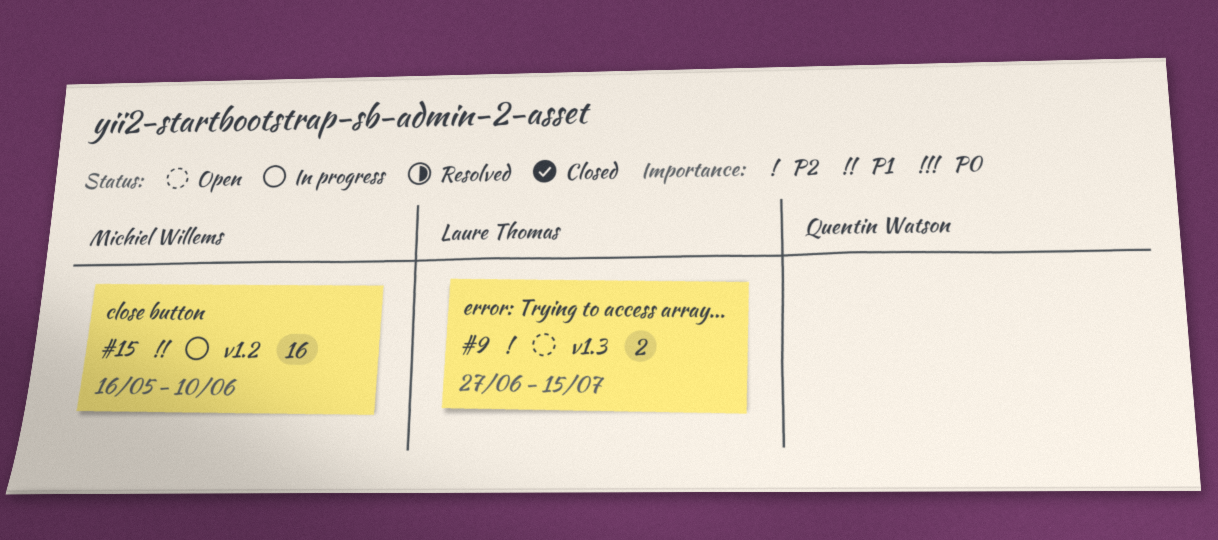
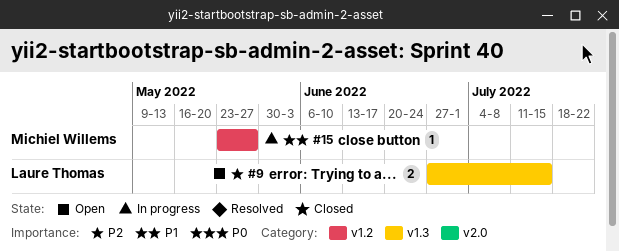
#15, estimate: 16 -> 1
#15, start: May 16 -> May 23
#15, due: Jun 10 -> May 27

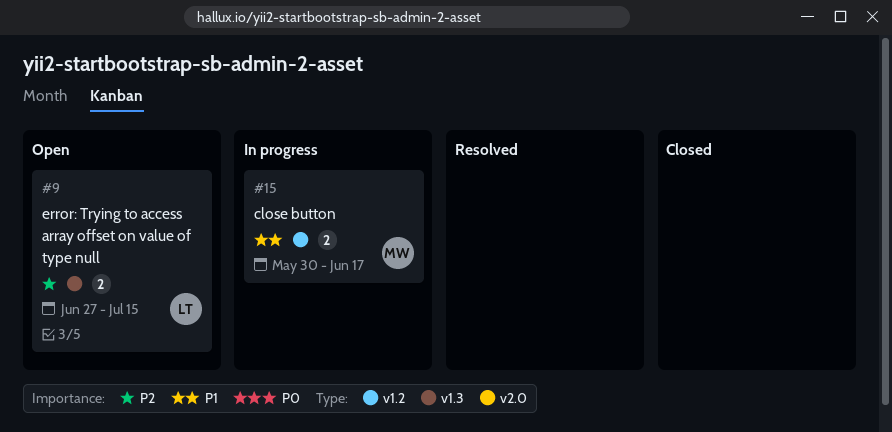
#15, estimate: 1 -> 2
#15, start: May 23 -> May 30
#15, due: May 27 -> Jun 17

